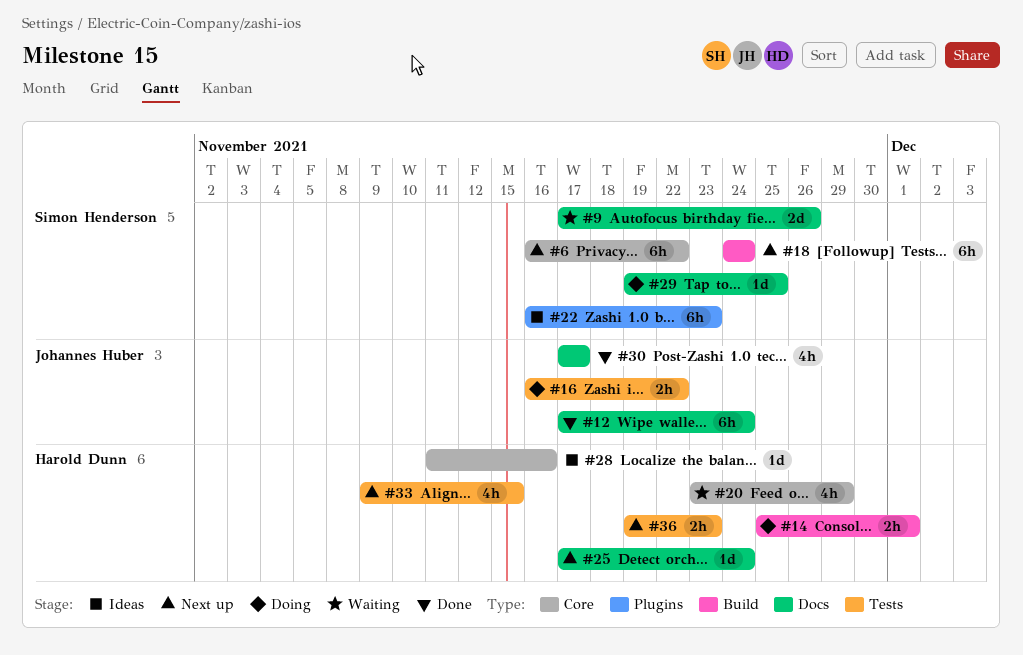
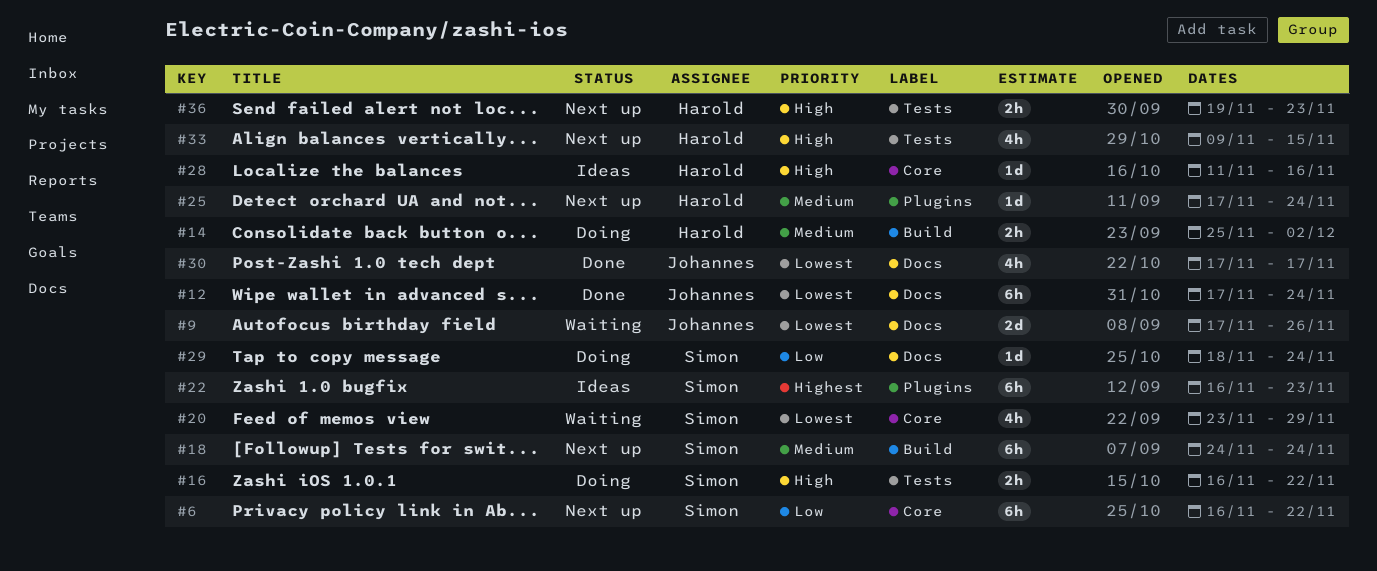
#9, owner: Simon Henderson -> Johannes Huber
#14, due: Dec 1 -> Dec 2
#16, owner: Johannes Huber -> Simon Henderson
#20, owner: Harold Dunn -> Simon Henderson
#25, label: Docs -> Plugins
#29, start: Nov 19 -> Nov 18
#29, due: Nov 25 -> Nov 24

